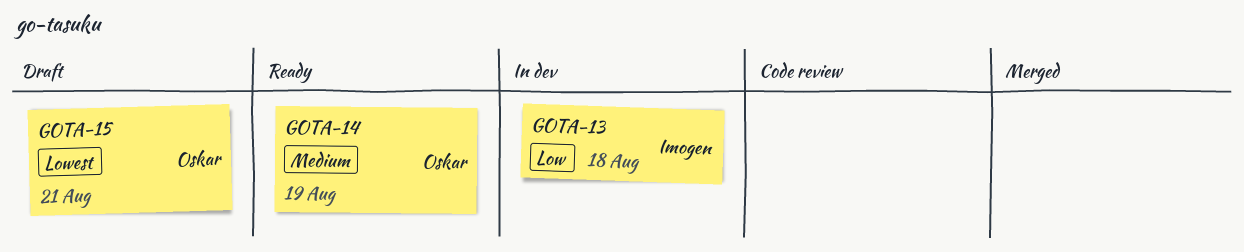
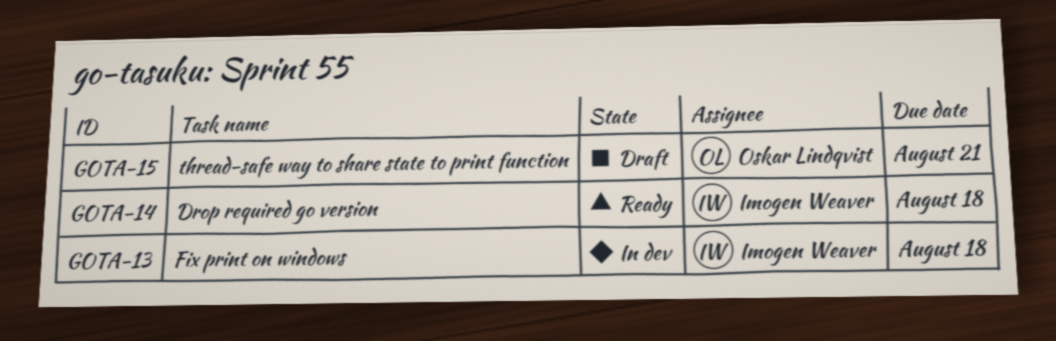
GOTA-14, owner: Oskar Lindqvist -> Imogen Weaver
GOTA-14, due: Aug 19 -> Aug 18

